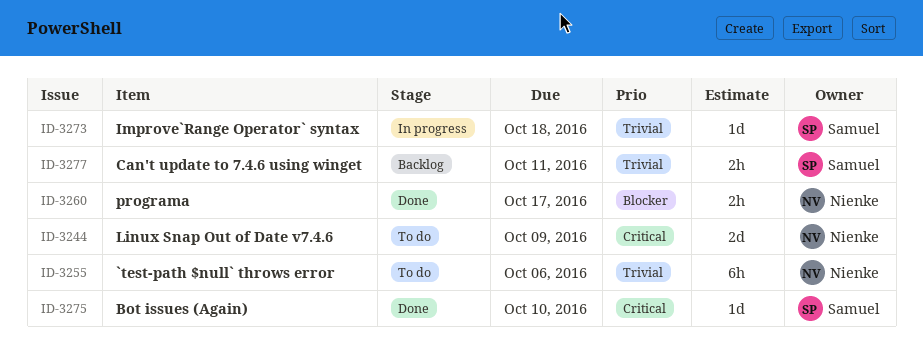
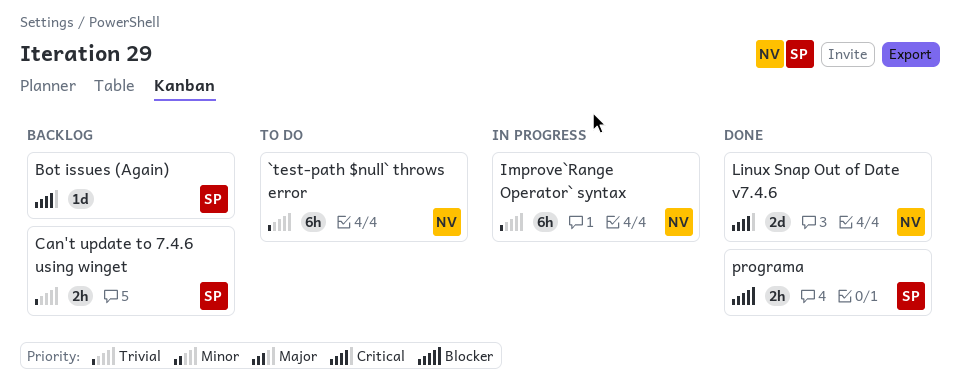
Bot issues (Again), status: Done -> Backlog
Improve`Range Operator` syntax, owner: Samuel -> Nienke
Improve`Range Operator` syntax, estimate: 1d -> 6h
Linux Snap Out of Date v7.4.6, status: To do -> Done
programa, owner: Nienke -> Samuel

